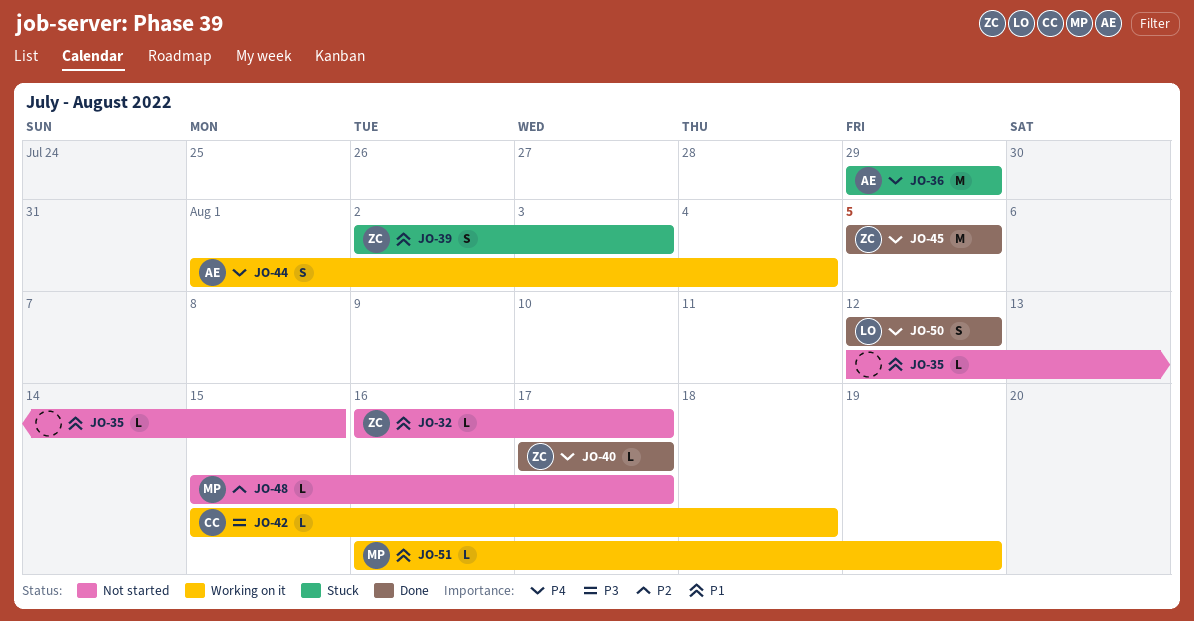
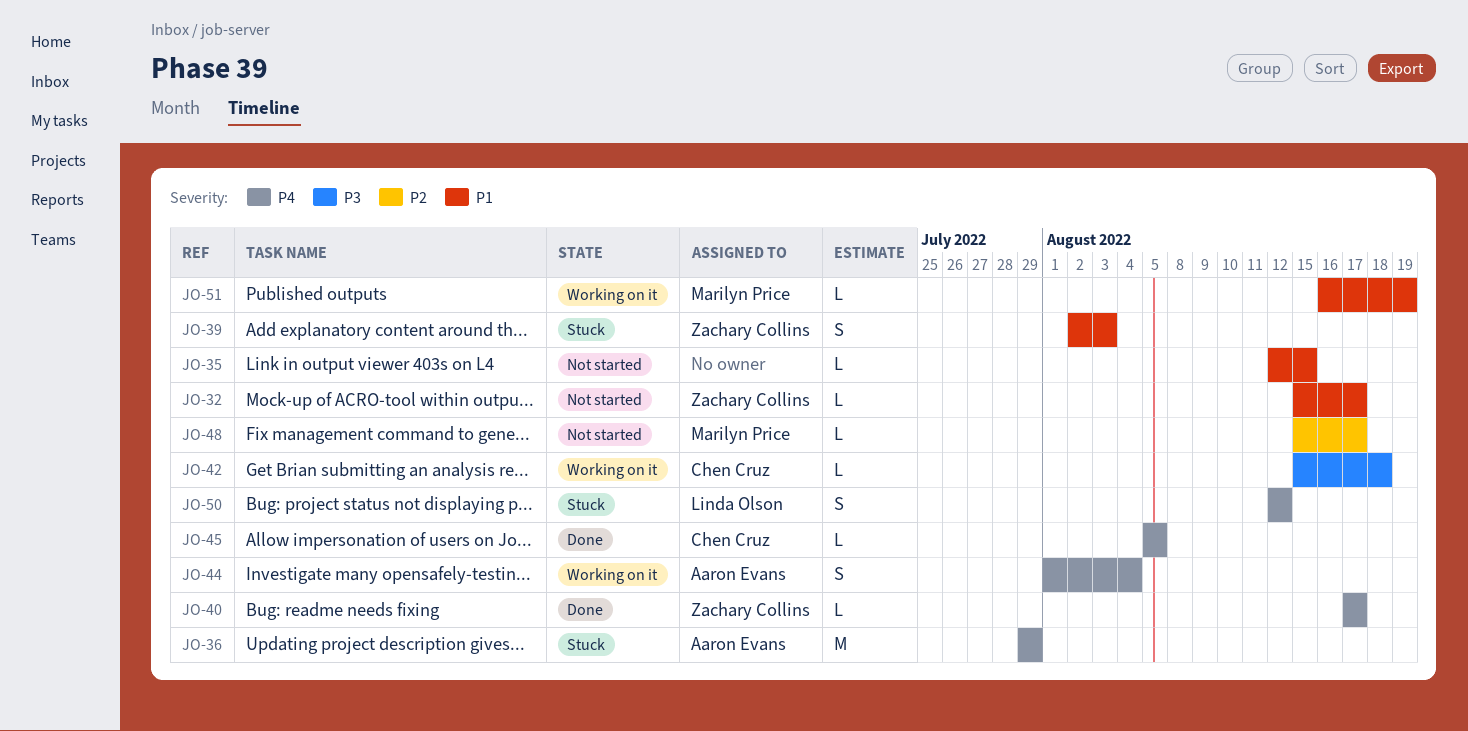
JO-32, start: Aug 16 -> Aug 15
JO-45, owner: Zachary Collins -> Chen Cruz
JO-45, estimate: M -> L
JO-50, status: Done -> Stuck

